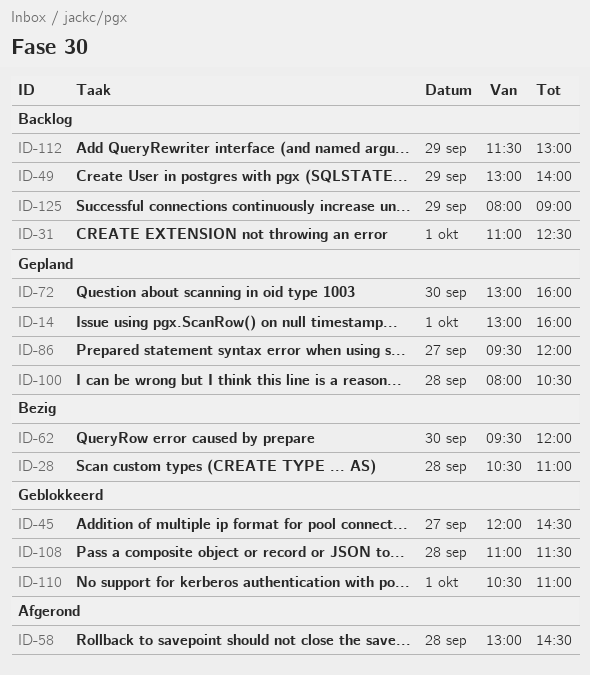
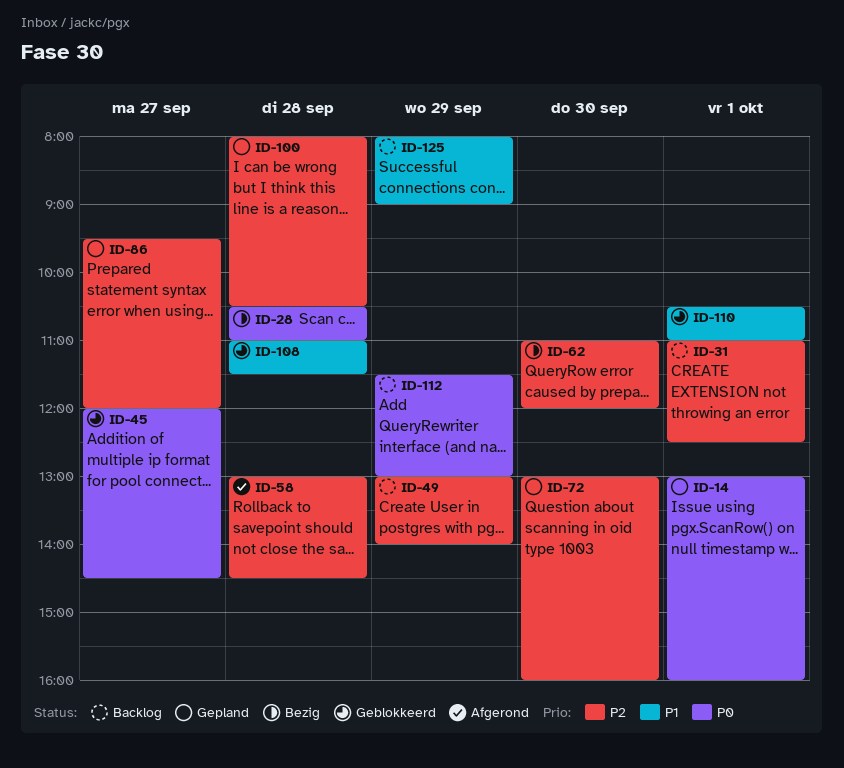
ID-62, begins: 09:30 -> 11:00

